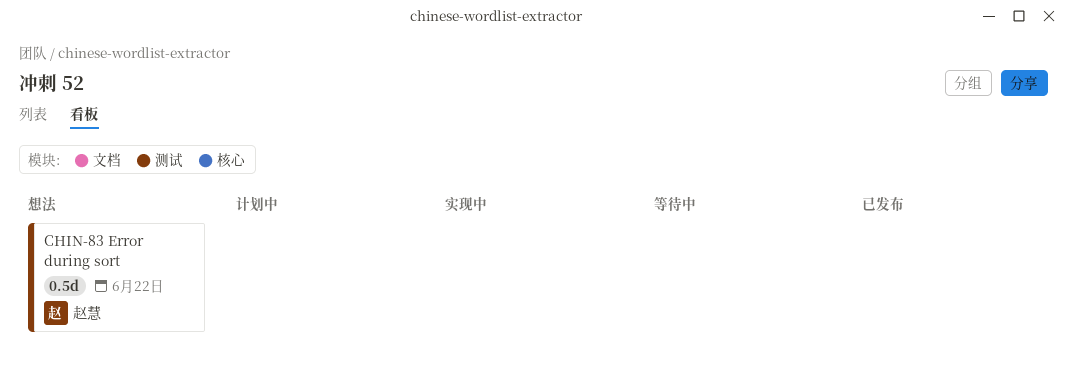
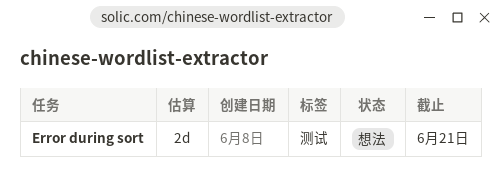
Error during sort, estimate: 0.5d -> 2d
Error during sort, due: Jun 22 -> Jun 21

